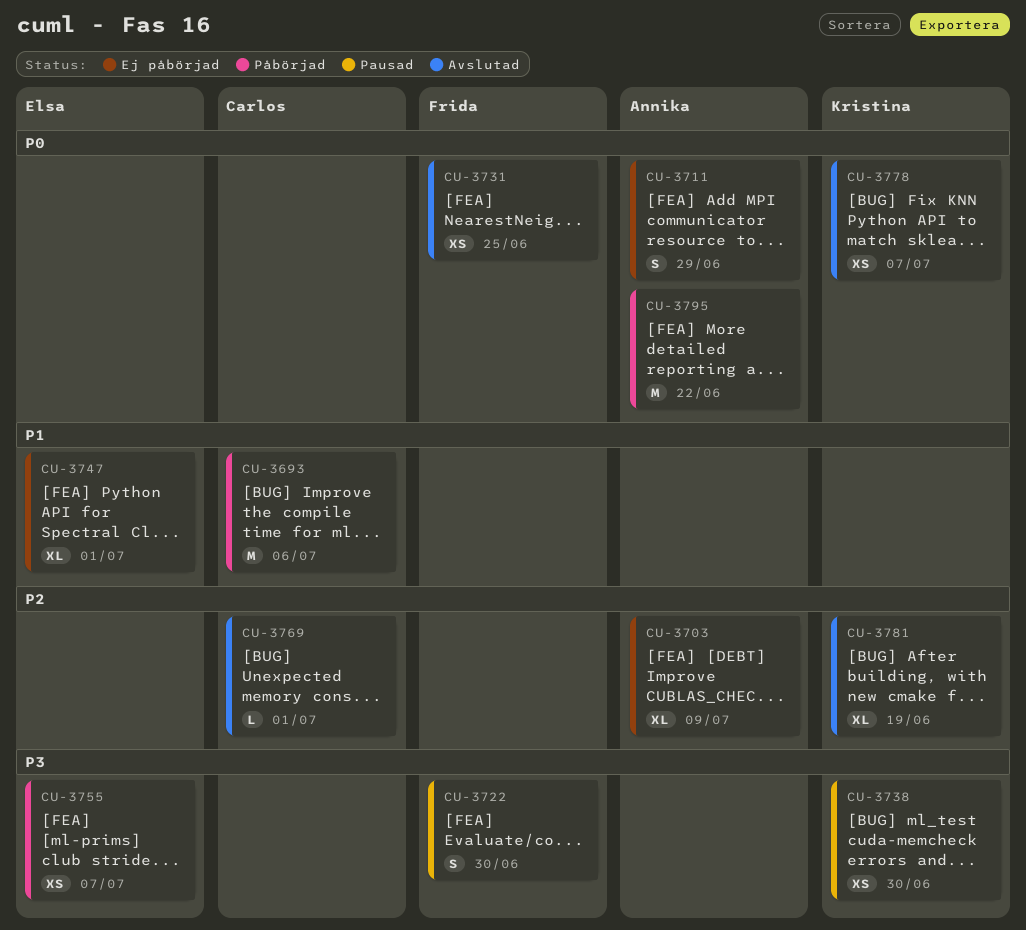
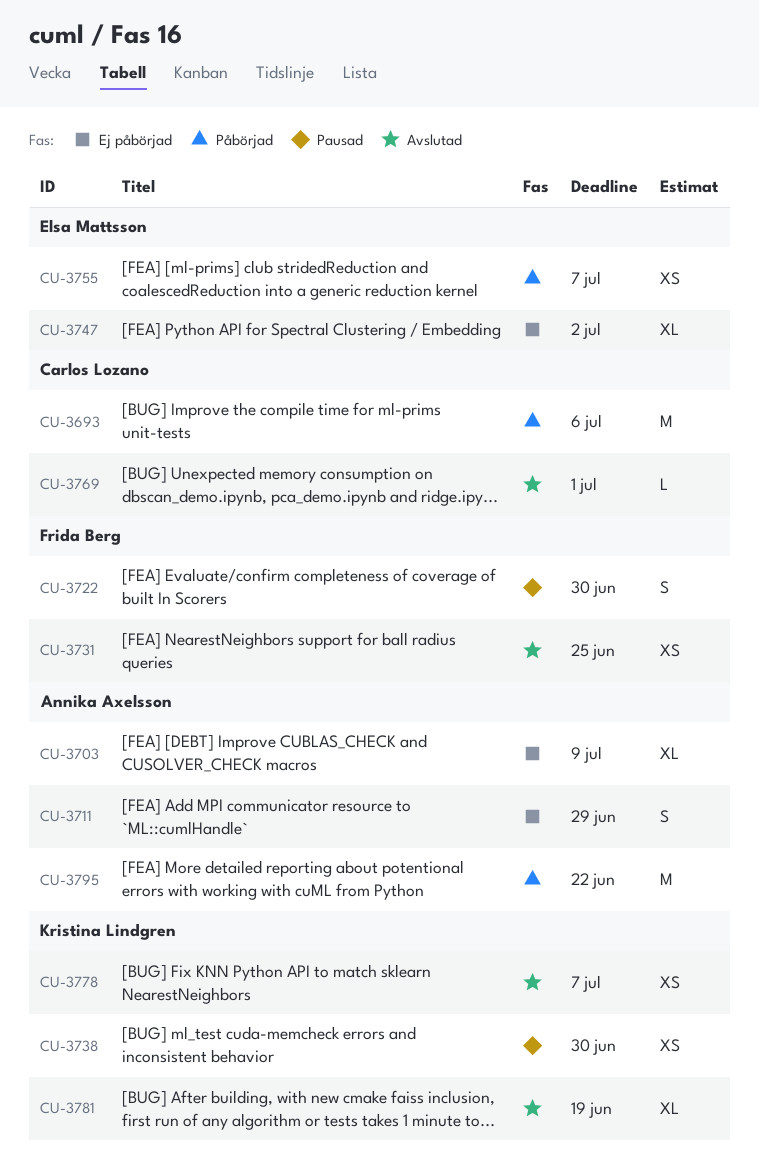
CU-3747, due: Jul 1 -> Jul 2

